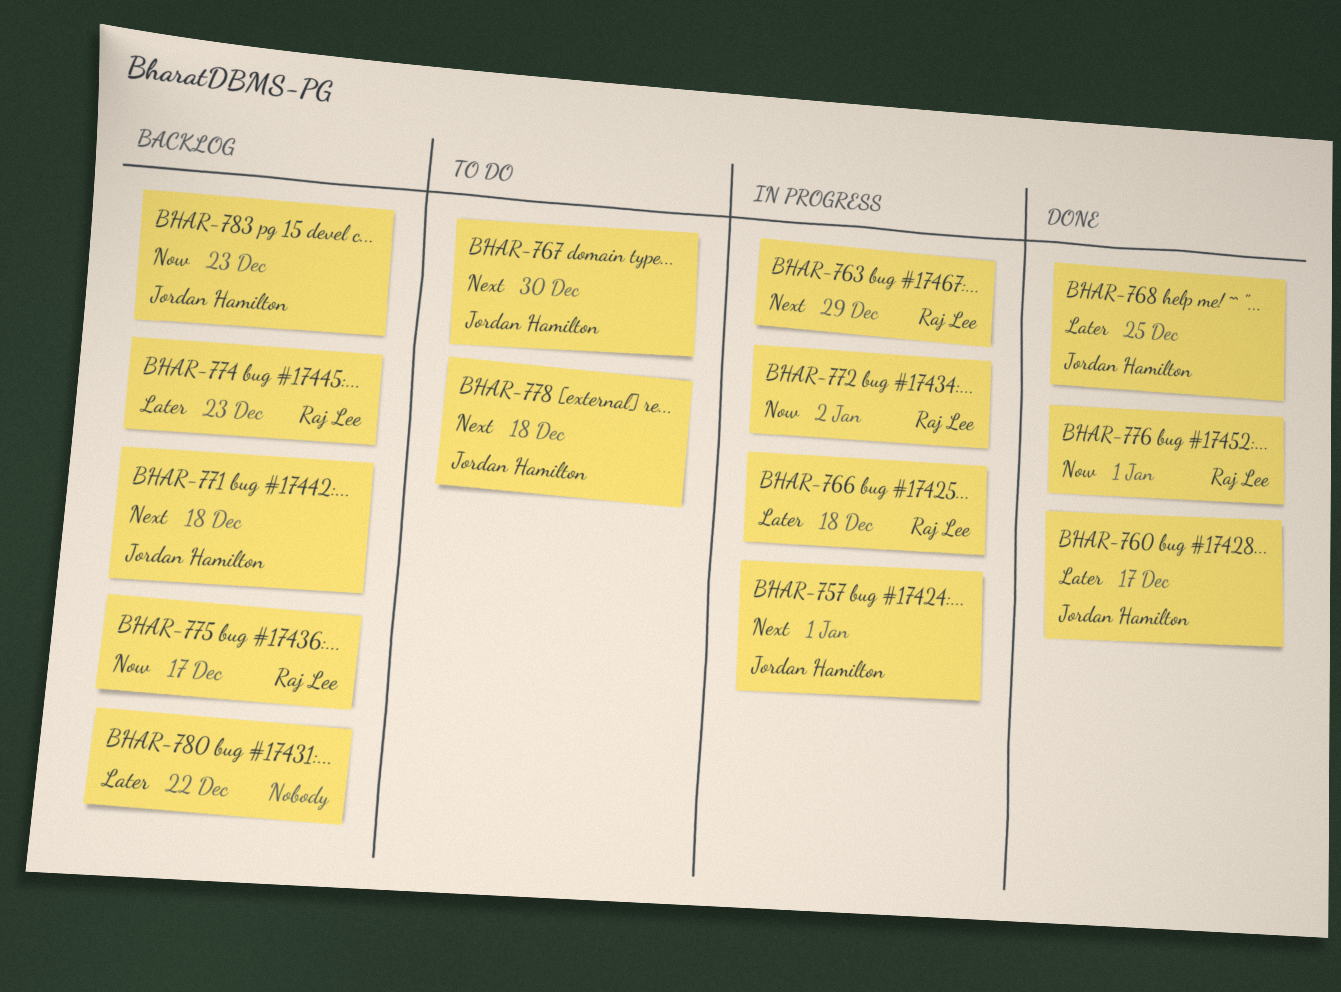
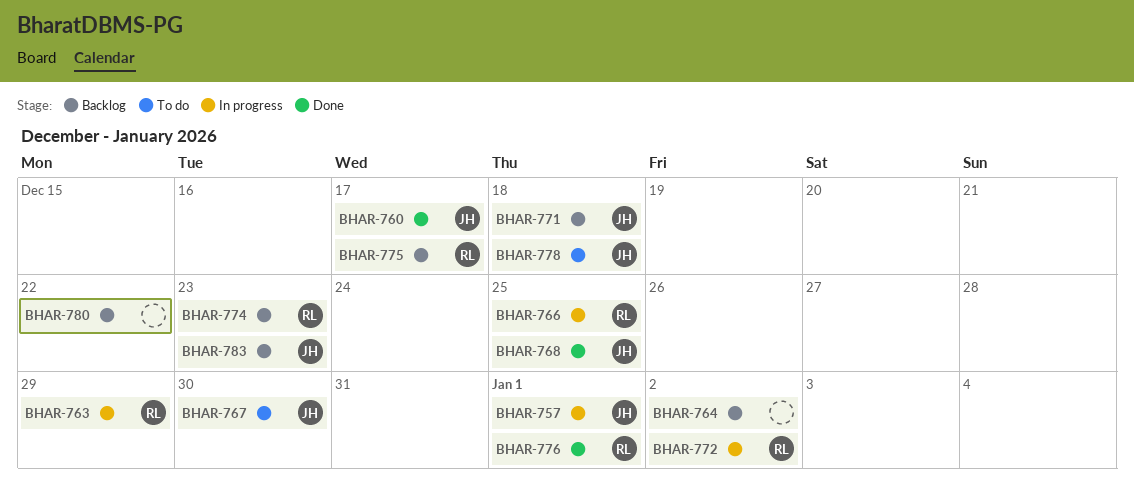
BHAR-764: none -> present
BHAR-766, due: Dec 18 -> Dec 25

